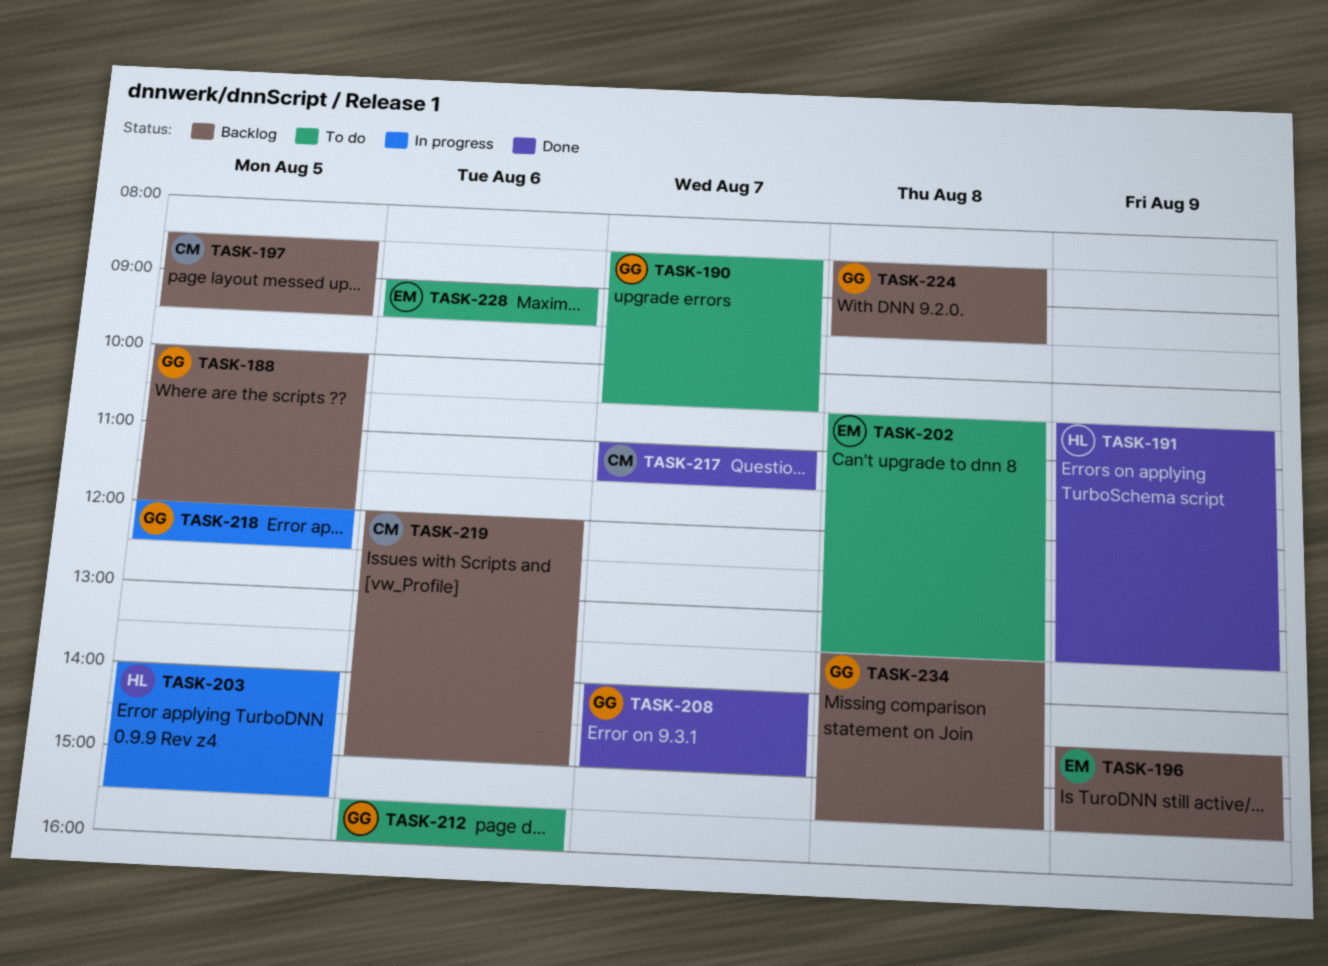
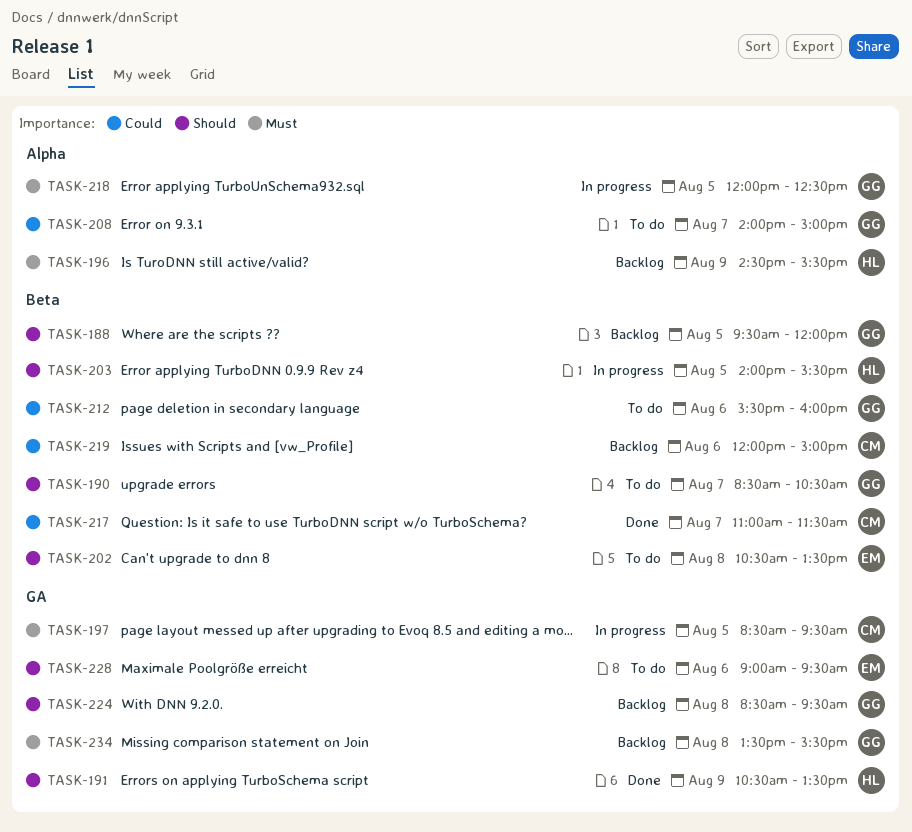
TASK-188, begins: 10:00 -> 09:30
TASK-196, owner: EM -> HL
TASK-197, status: Backlog -> In progress
TASK-208, status: Done -> To do

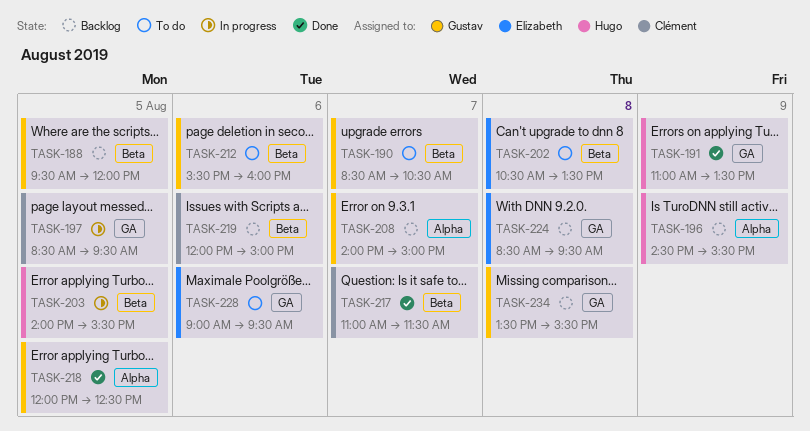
TASK-191, begins: 10:30 -> 11:00
TASK-208, status: To do -> Backlog
TASK-218, status: In progress -> Done
TASK-224, owner: Gustav -> Elizabeth

